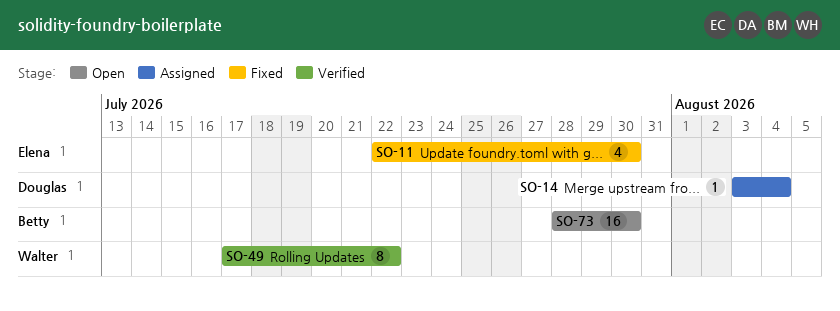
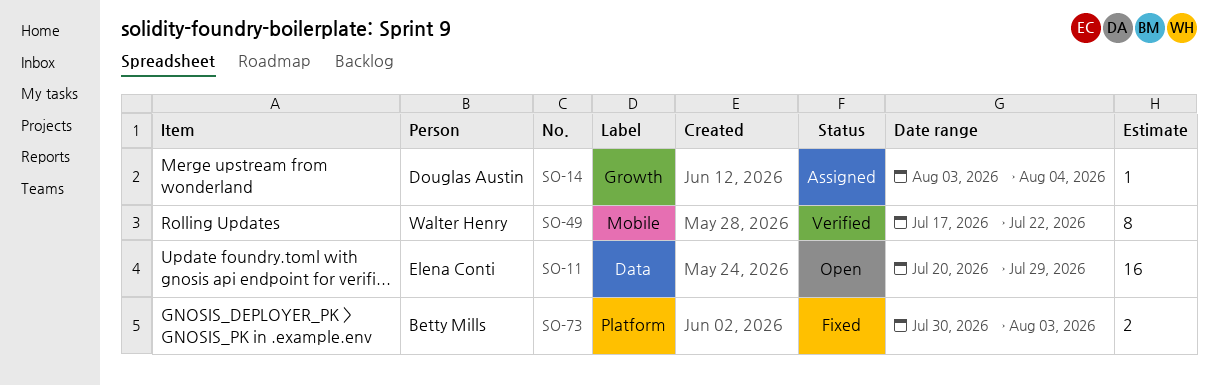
SO-11, status: Fixed -> Open
SO-11, estimate: 4 -> 16
SO-11, start: Jul 22 -> Jul 20
SO-11, due: Jul 30 -> Jul 29
SO-73, status: Open -> Fixed
SO-73, estimate: 16 -> 2
SO-73, start: Jul 28 -> Jul 30
SO-73, due: Jul 30 -> Aug 3

